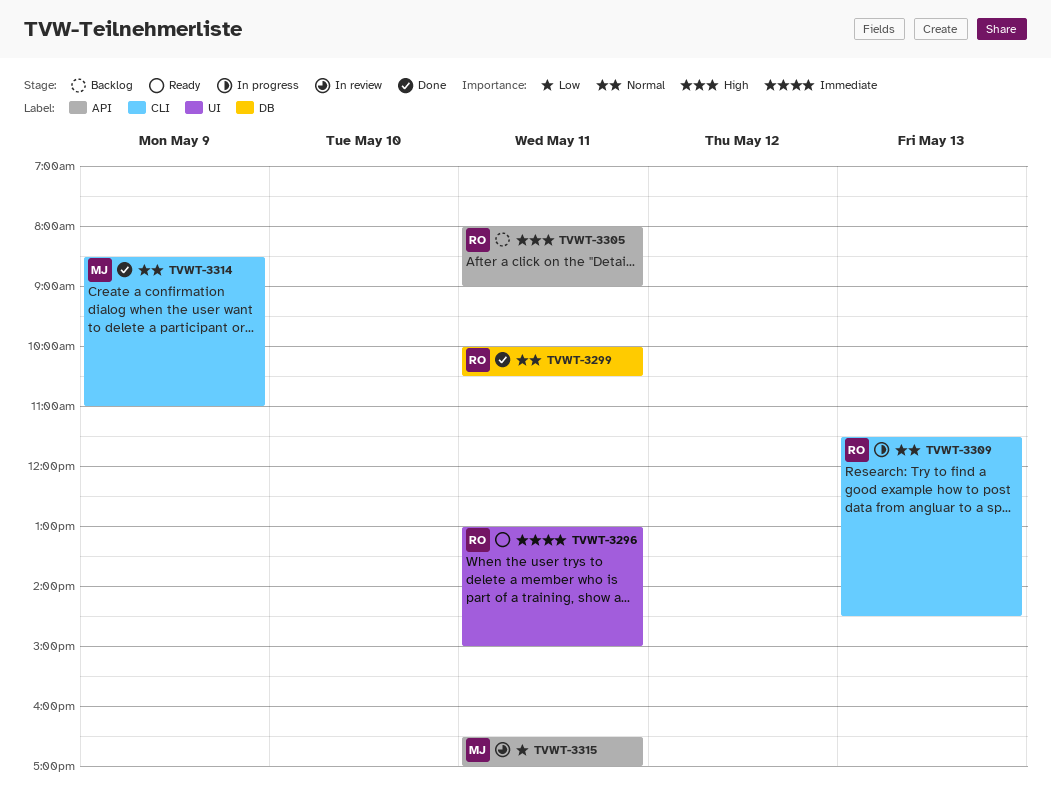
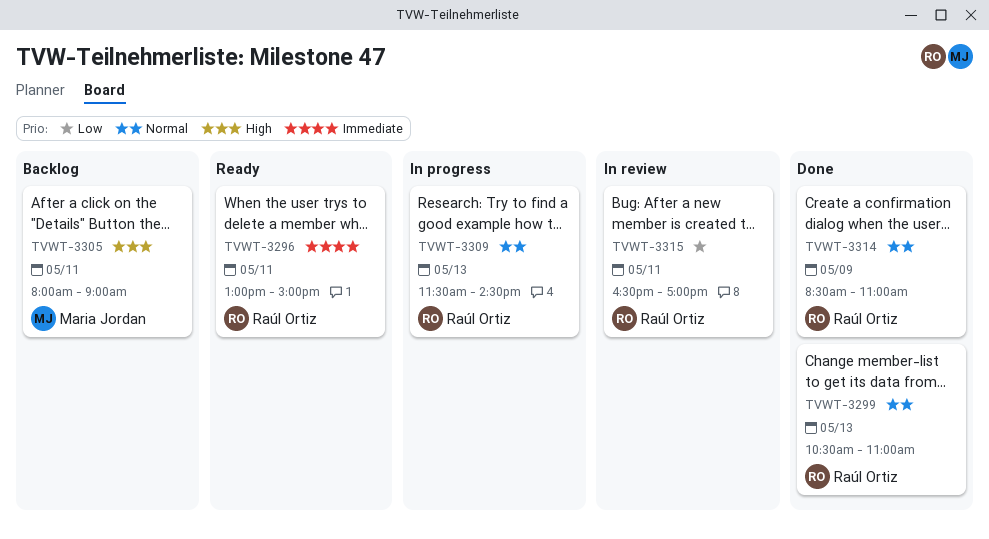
TVWT-3299, day: May 11 -> May 13
TVWT-3299, begins: 10:00 -> 10:30
TVWT-3299, ends: 10:30 -> 11:00
TVWT-3305, owner: Raúl Ortiz -> Maria Jordan
TVWT-3314, owner: Maria Jordan -> Raúl Ortiz
TVWT-3315, owner: Maria Jordan -> Raúl Ortiz

